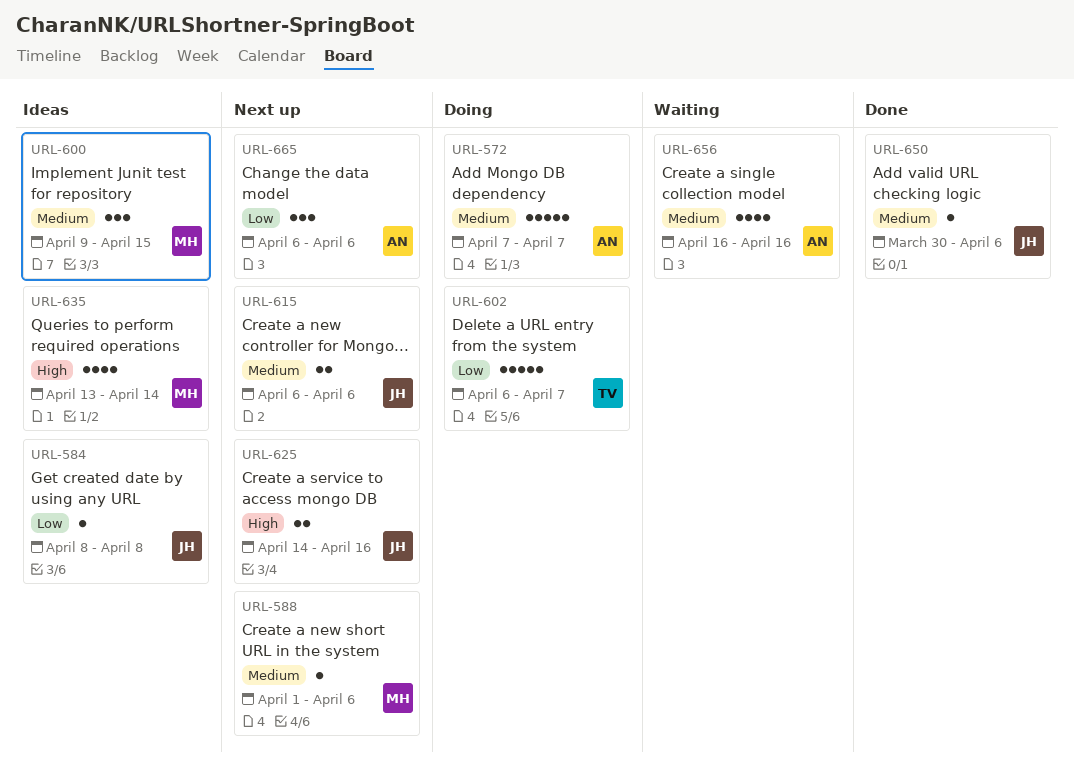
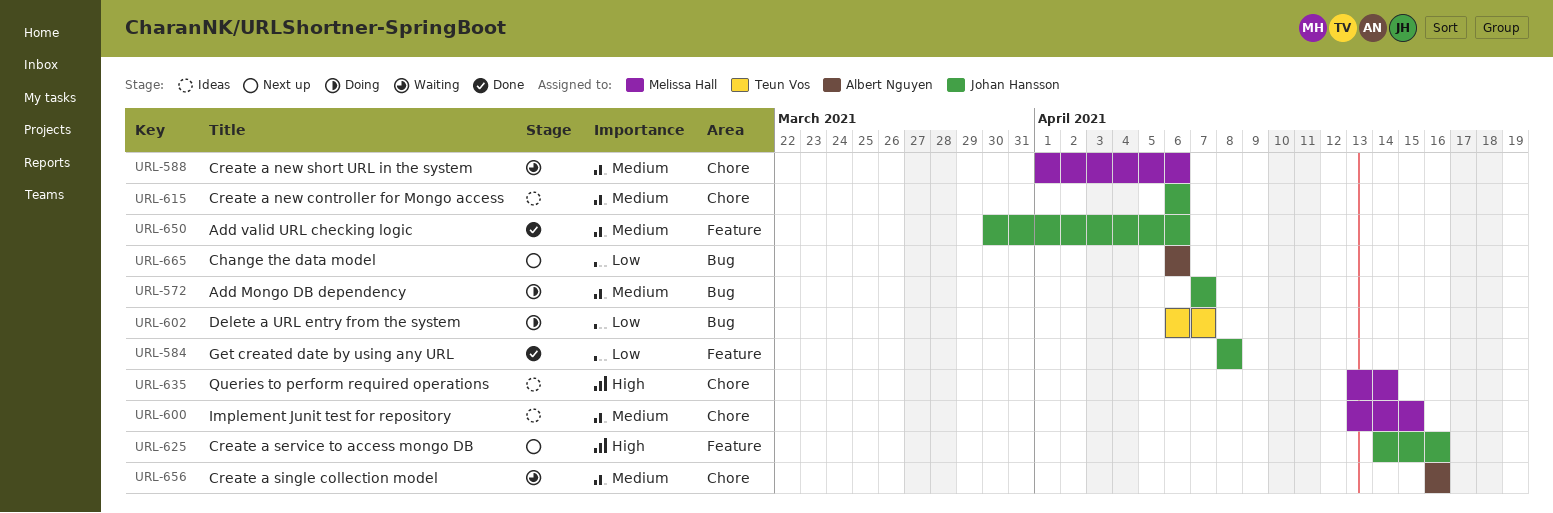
URL-572, owner: Albert Nguyen -> Johan Hansson
URL-584, status: Ideas -> Done
URL-588, status: Next up -> Waiting
URL-600, start: Apr 9 -> Apr 13
URL-615, status: Next up -> Ideas

